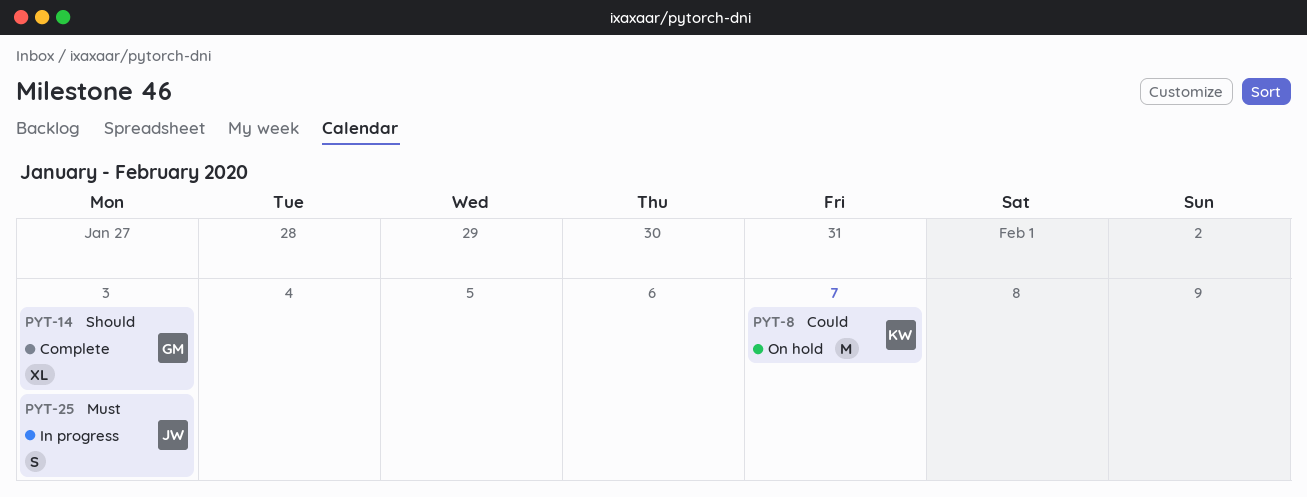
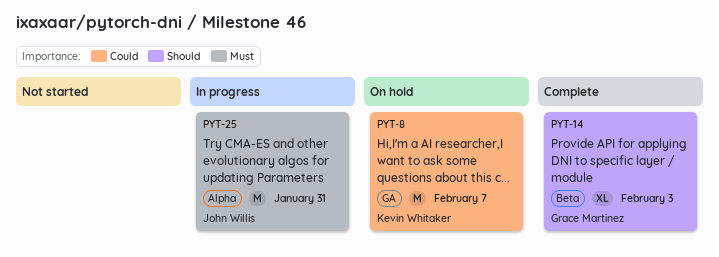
PYT-25, estimate: S -> M
PYT-25, due: Feb 3 -> Jan 31

